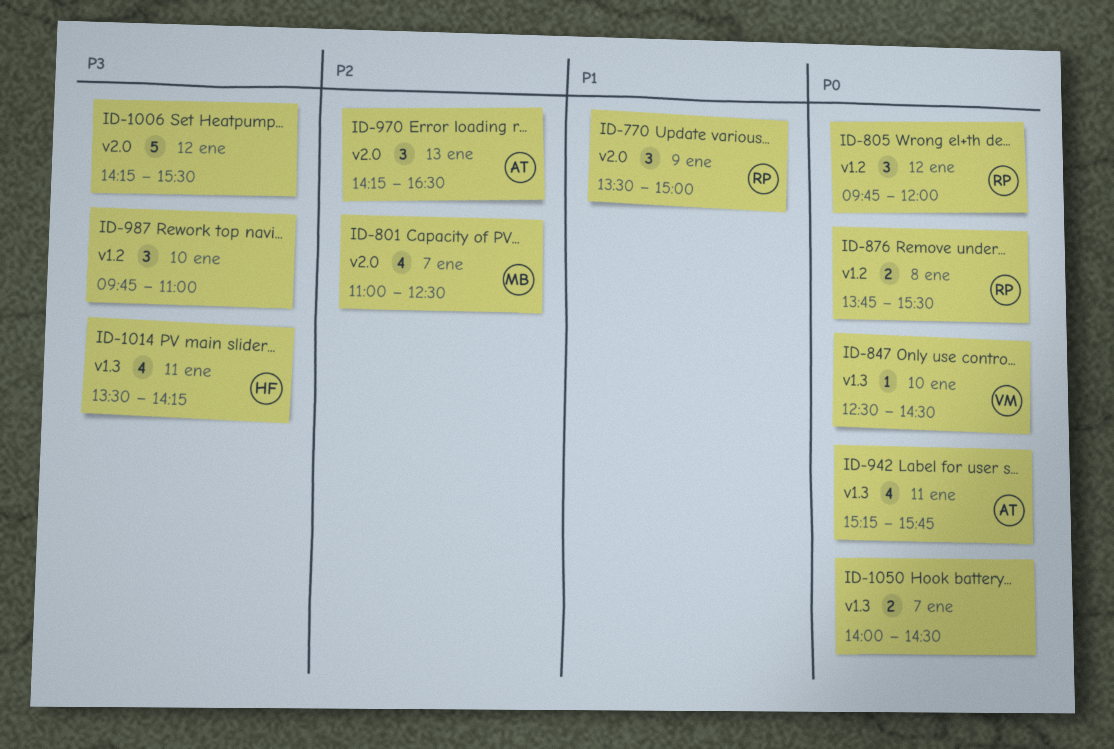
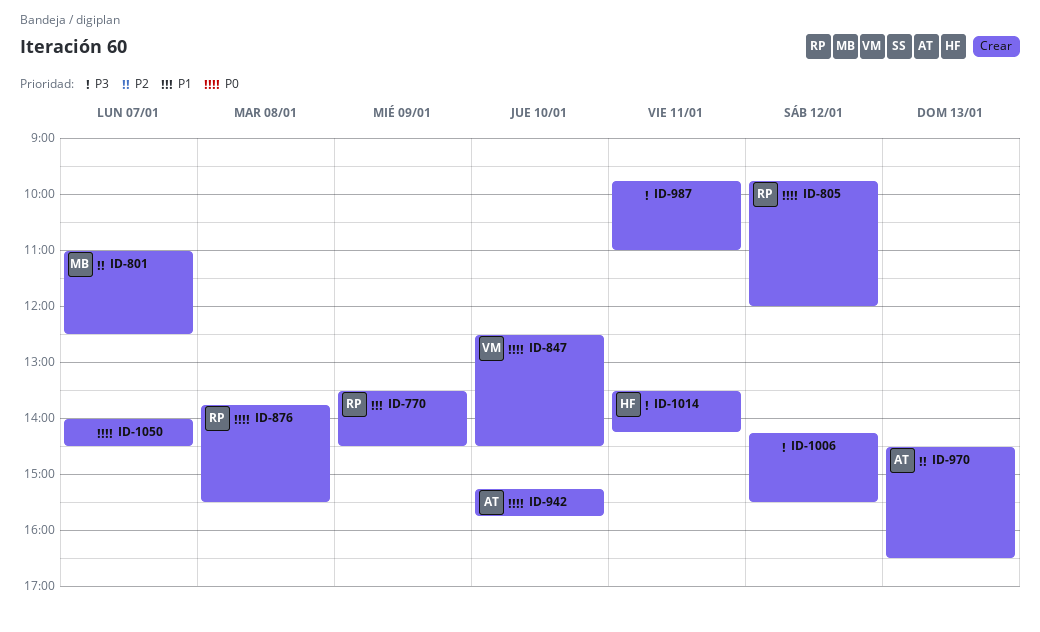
ID-770, ends: 15:00 -> 14:30
ID-942, day: Jan 11 -> Jan 10
ID-970, begins: 14:15 -> 14:30
ID-987, day: Jan 10 -> Jan 11

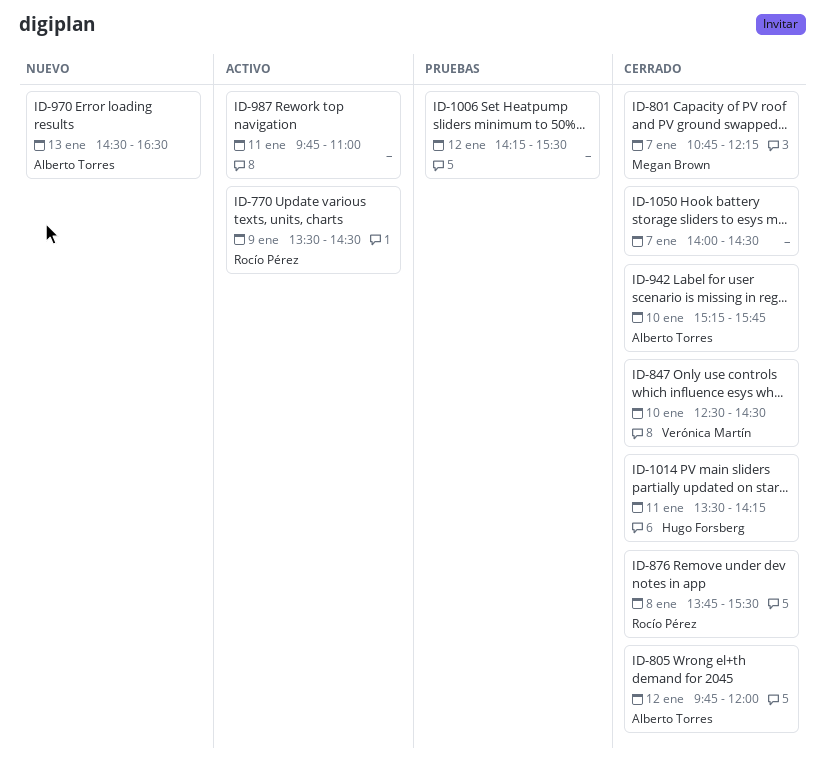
ID-801, begins: 11:00 -> 10:45
ID-801, ends: 12:30 -> 12:15
ID-805, owner: Rocío Pérez -> Alberto Torres

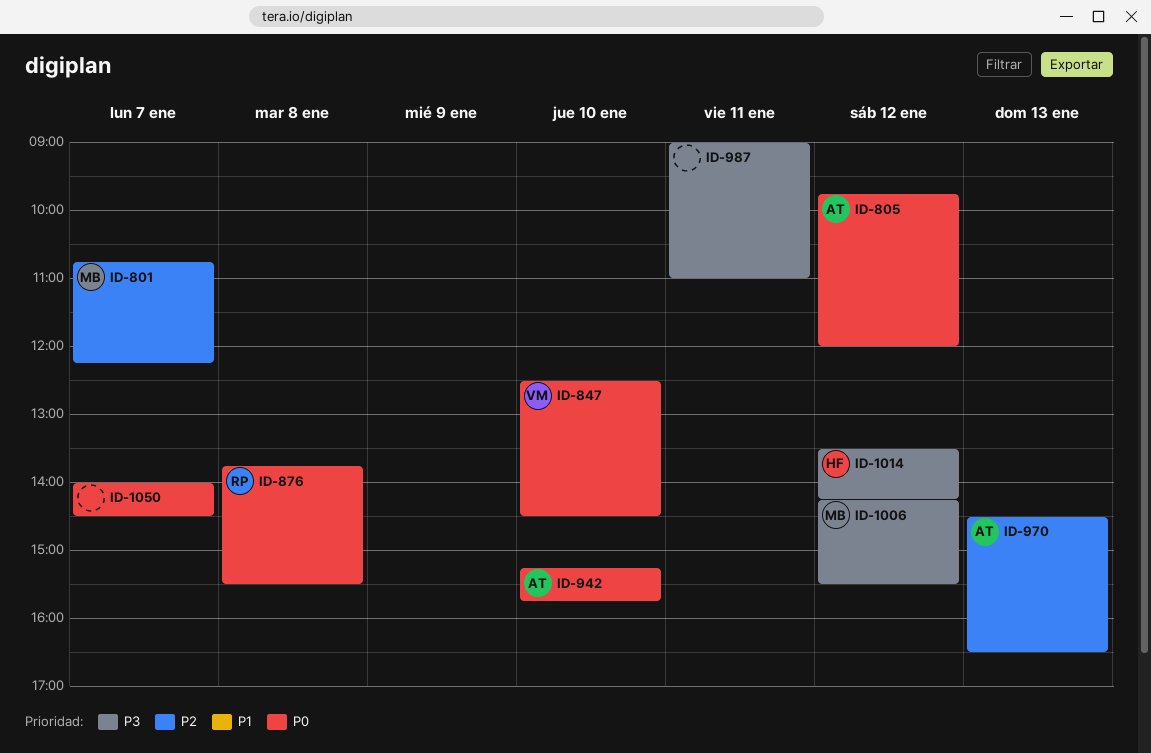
ID-770: present -> none
ID-987, begins: 09:45 -> 09:00
ID-1006, owner: none -> Megan Brown
ID-1014, day: Jan 11 -> Jan 12

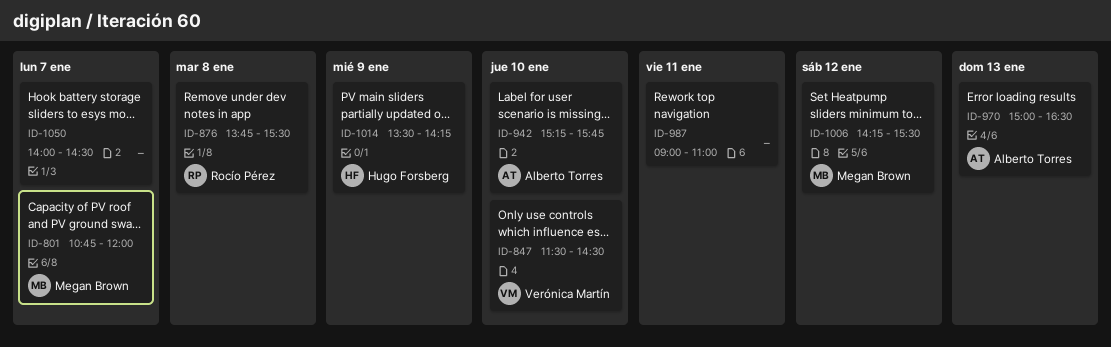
ID-801, ends: 12:15 -> 12:00
ID-805: present -> none
ID-847, begins: 12:30 -> 11:30
ID-970, begins: 14:30 -> 15:00
ID-1014, day: Jan 12 -> Jan 9

